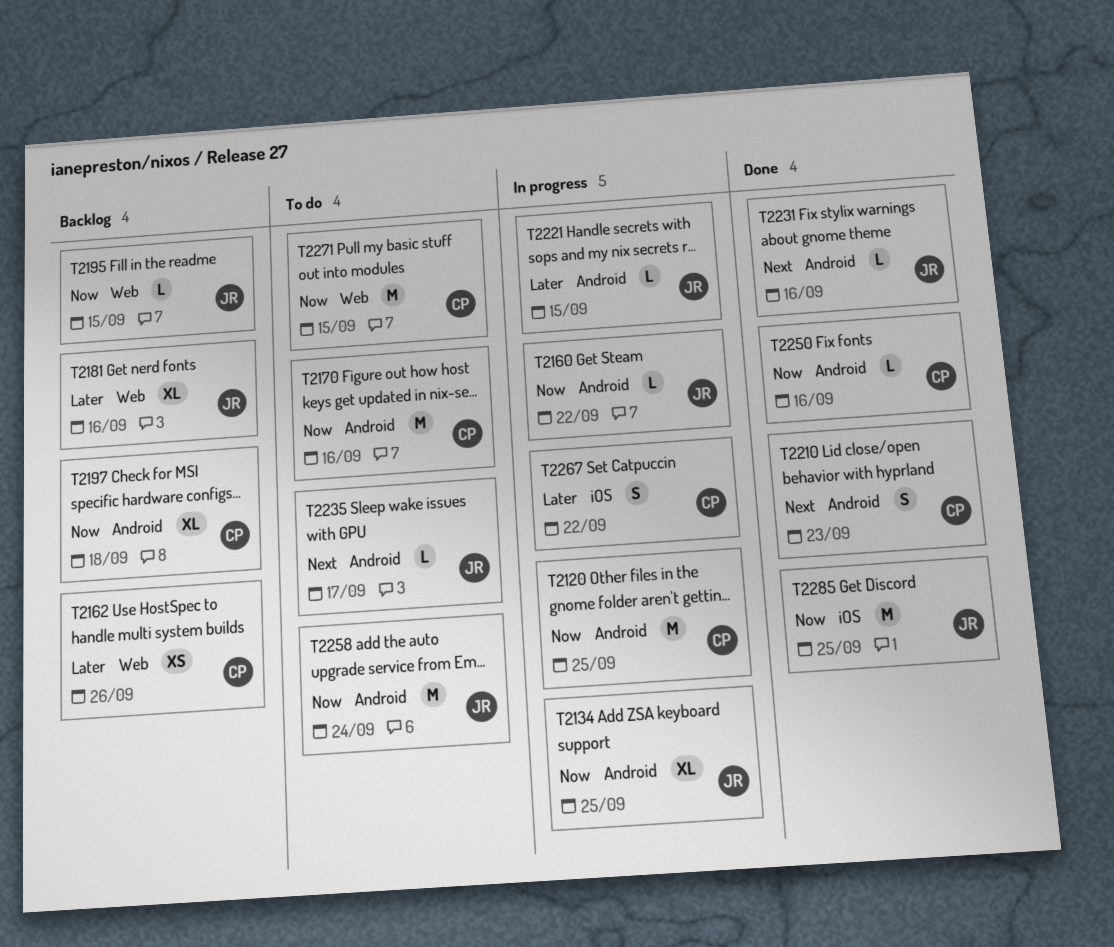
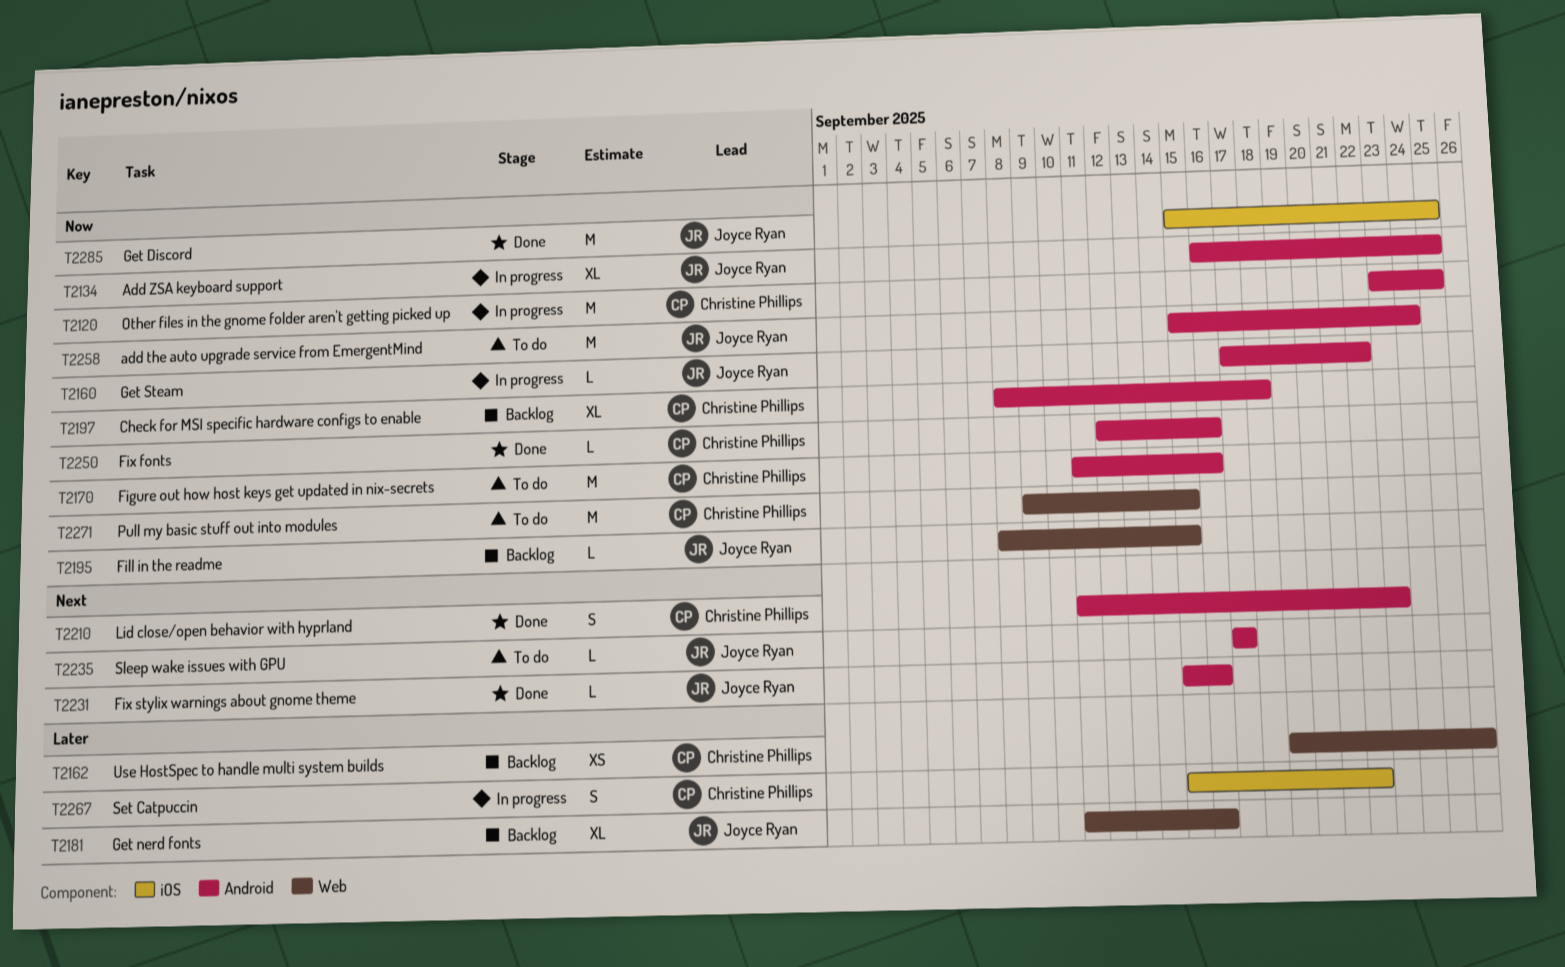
T2221: present -> none

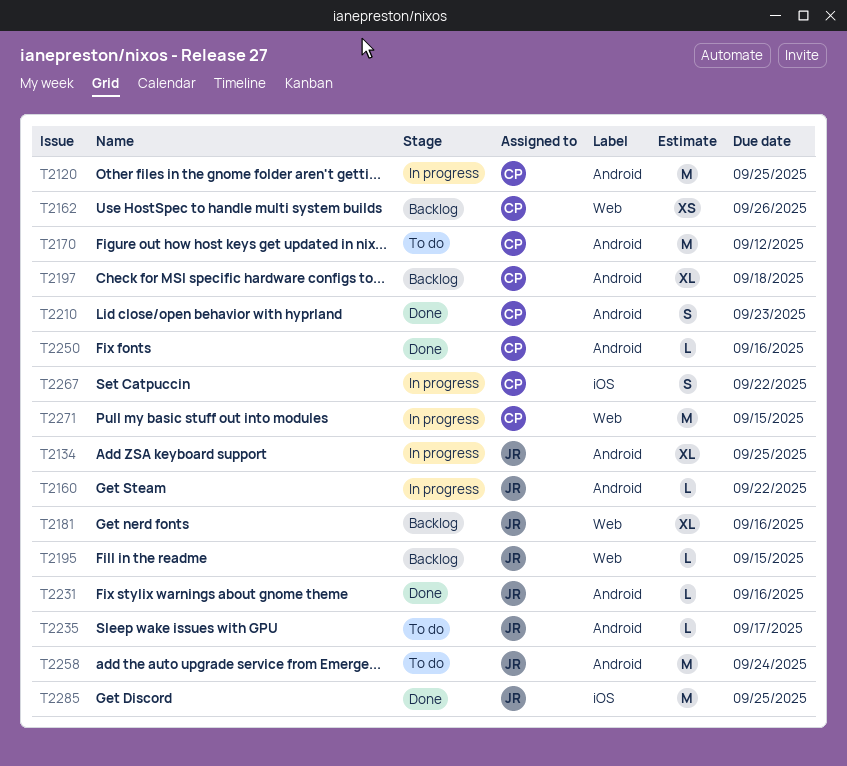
T2170, due: Sep 16 -> Sep 12
T2271, status: To do -> In progress

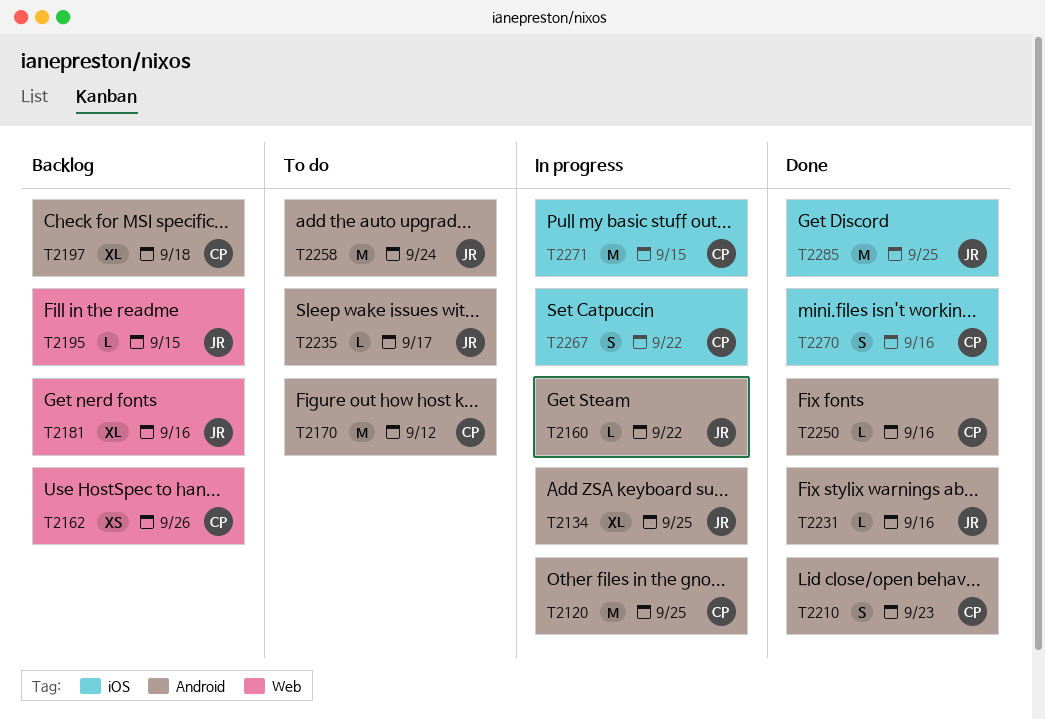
T2270: none -> present
T2271, label: Web -> iOS

